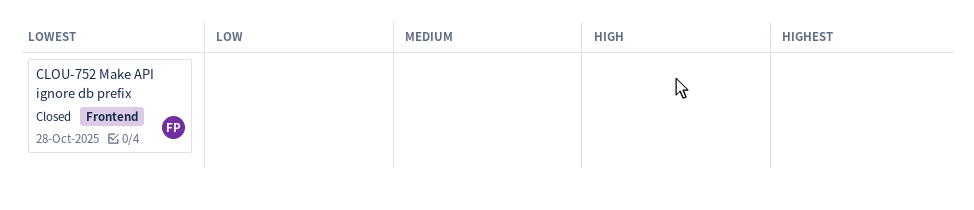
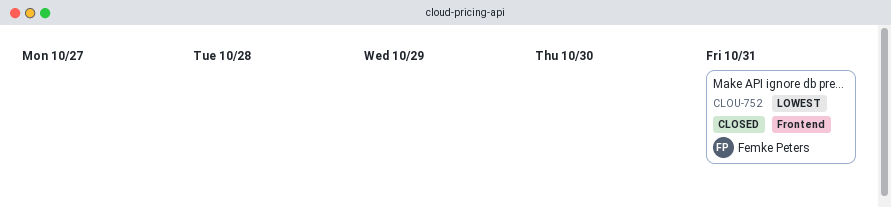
CLOU-752, due: Oct 28 -> Oct 31

